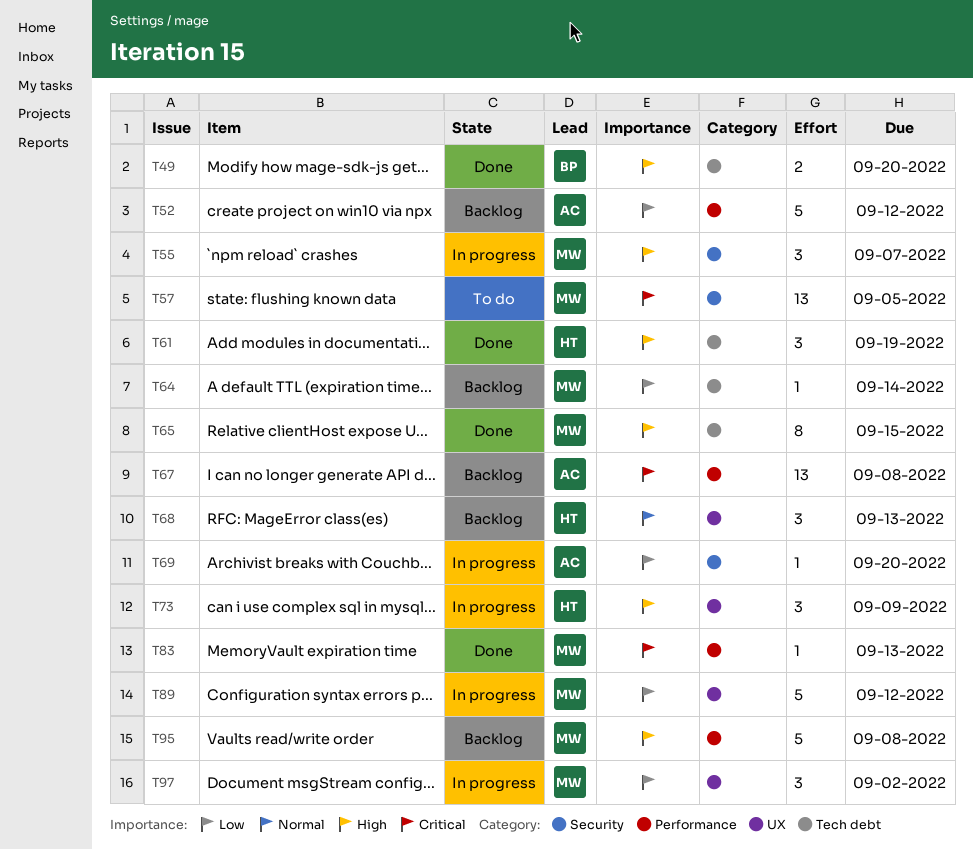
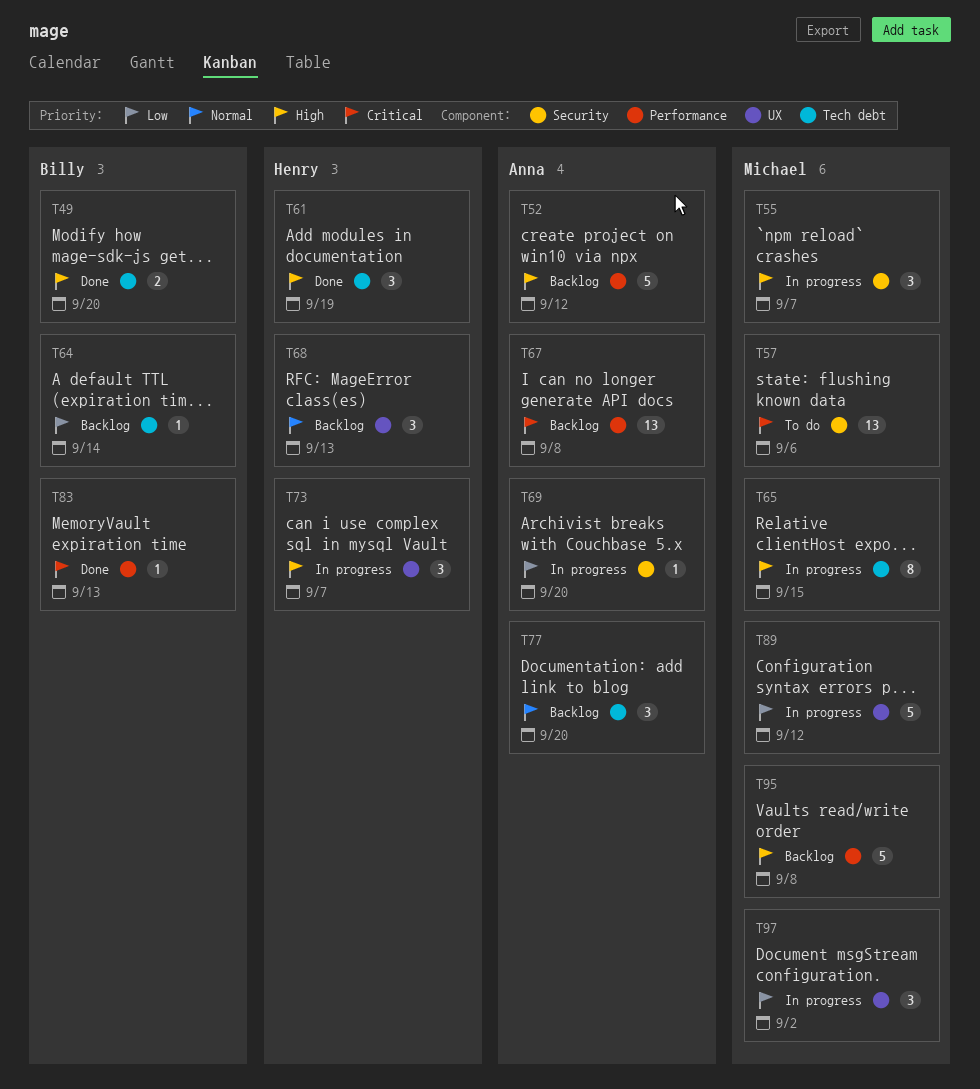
T52, priority: Low -> High
T57, due: Sep 5 -> Sep 6
T64, owner: Michael -> Billy
T65, status: Done -> In progress
T73, due: Sep 9 -> Sep 7
T77: none -> present
T83, owner: Michael -> Billy

